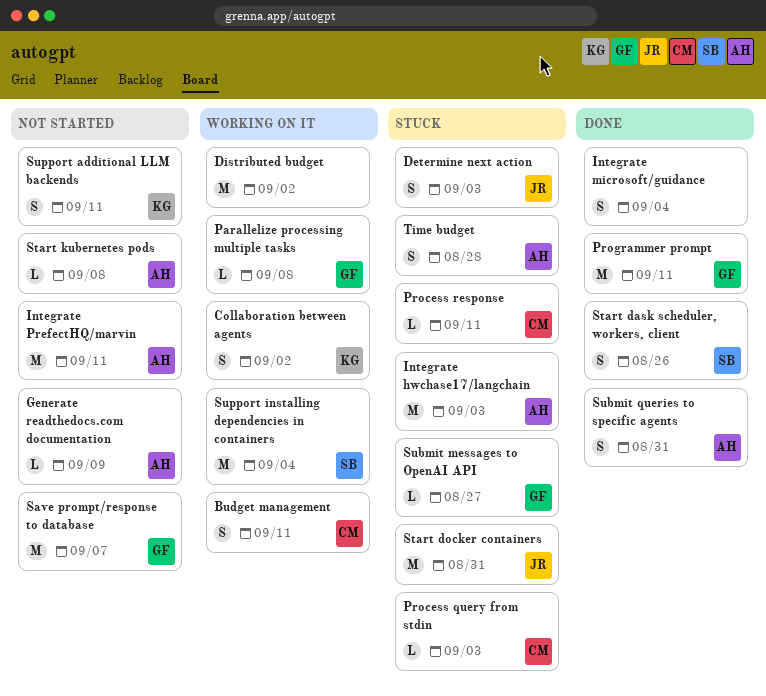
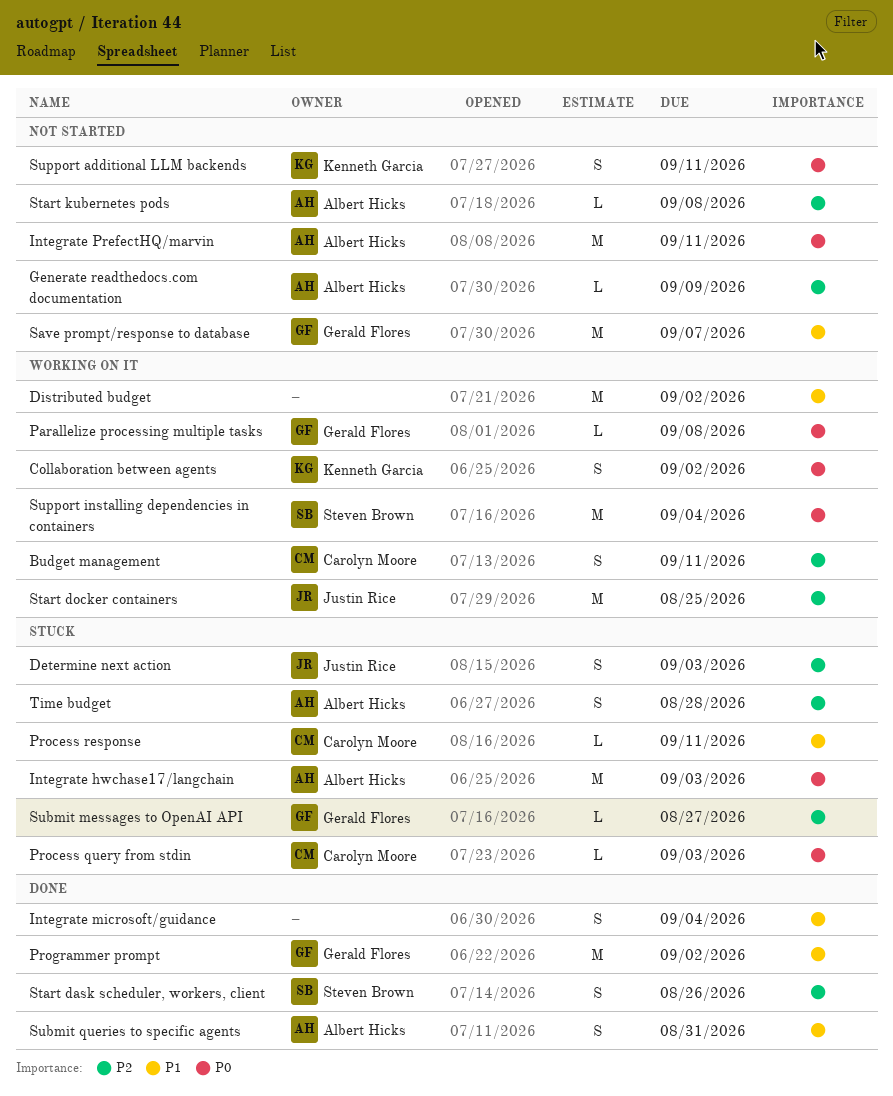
Programmer prompt, due: Sep 11 -> Sep 2
Start docker containers, status: Stuck -> Working on it
Start docker containers, due: Aug 31 -> Aug 25

